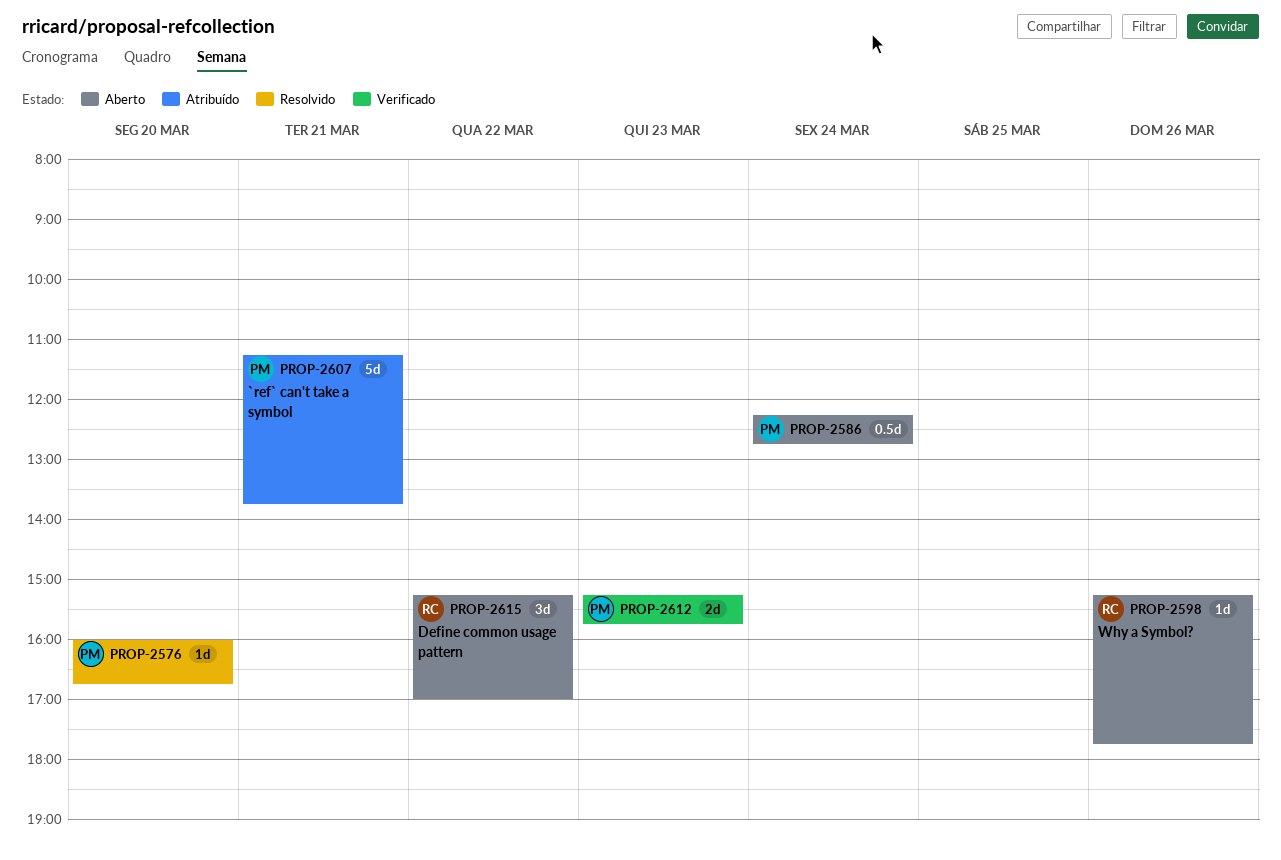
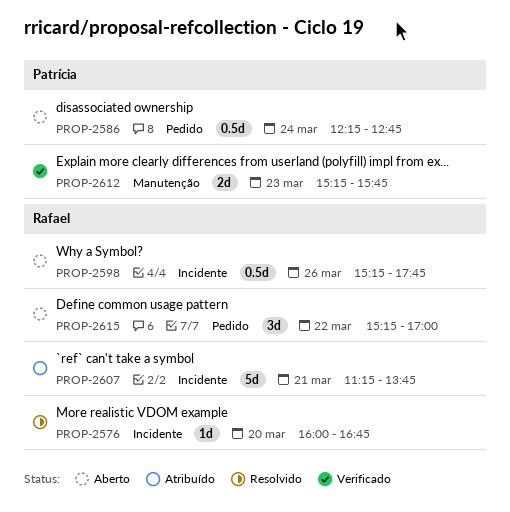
PROP-2576, owner: Patrícia -> Rafael
PROP-2598, estimate: 1d -> 0.5d
PROP-2607, owner: Patrícia -> Rafael

